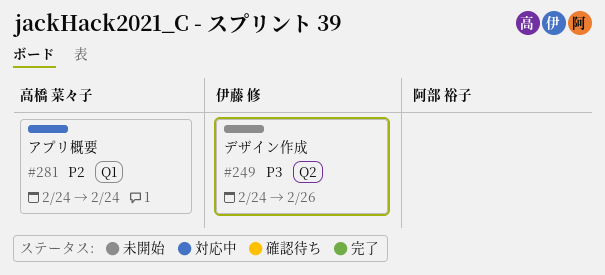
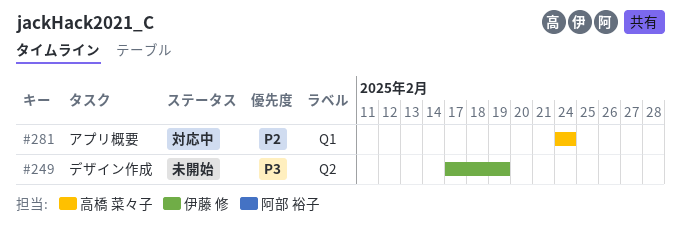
#249, start: Feb 24 -> Feb 17
#249, due: Feb 26 -> Feb 19

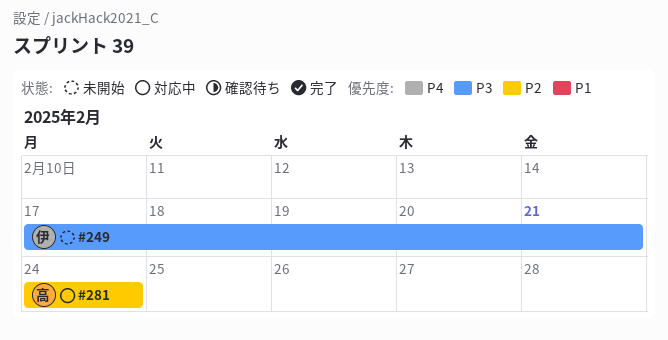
#249, due: Feb 19 -> Feb 21

